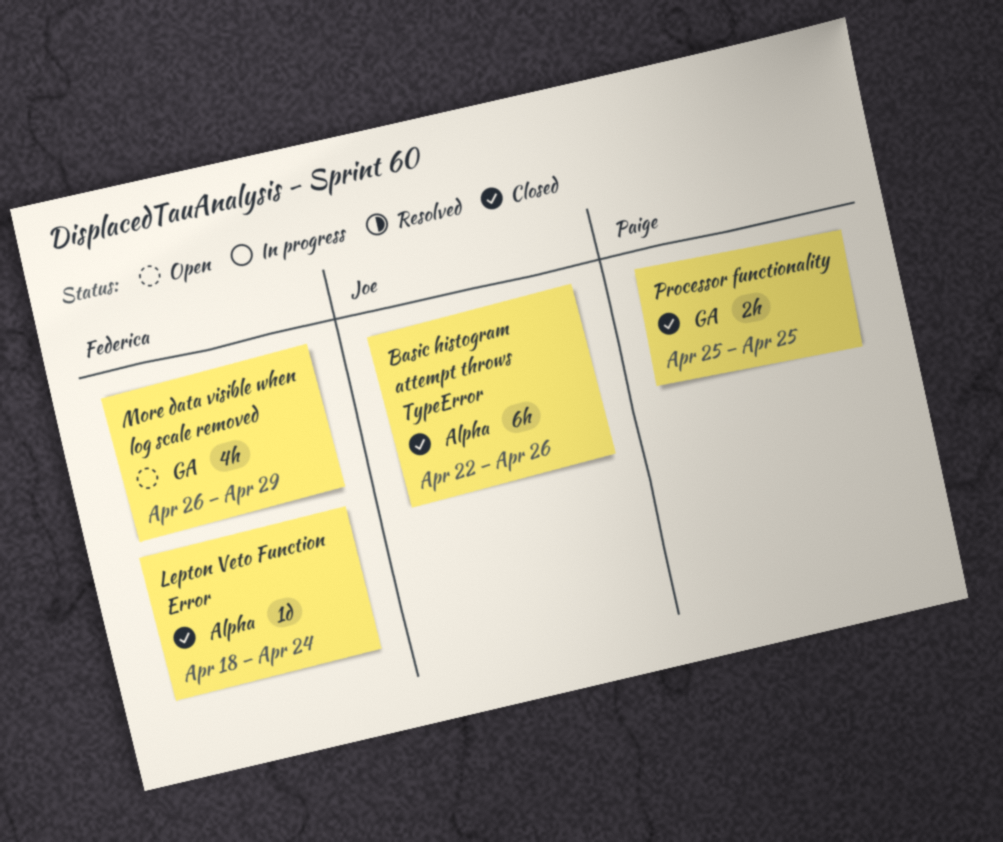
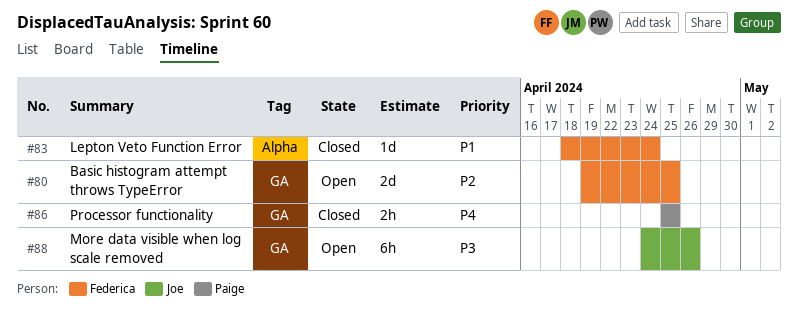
Basic histogram attempt throws TypeError, status: Closed -> Open
Basic histogram attempt throws TypeError, owner: Joe -> Federica
Basic histogram attempt throws TypeError, label: Alpha -> GA
Basic histogram attempt throws TypeError, estimate: 6h -> 2d
Basic histogram attempt throws TypeError, start: Apr 22 -> Apr 19
Basic histogram attempt throws TypeError, due: Apr 26 -> Apr 25
More data visible when log scale removed, owner: Federica -> Joe
More data visible when log scale removed, estimate: 4h -> 6h
More data visible when log scale removed, start: Apr 26 -> Apr 24
More data visible when log scale removed, due: Apr 29 -> Apr 26

